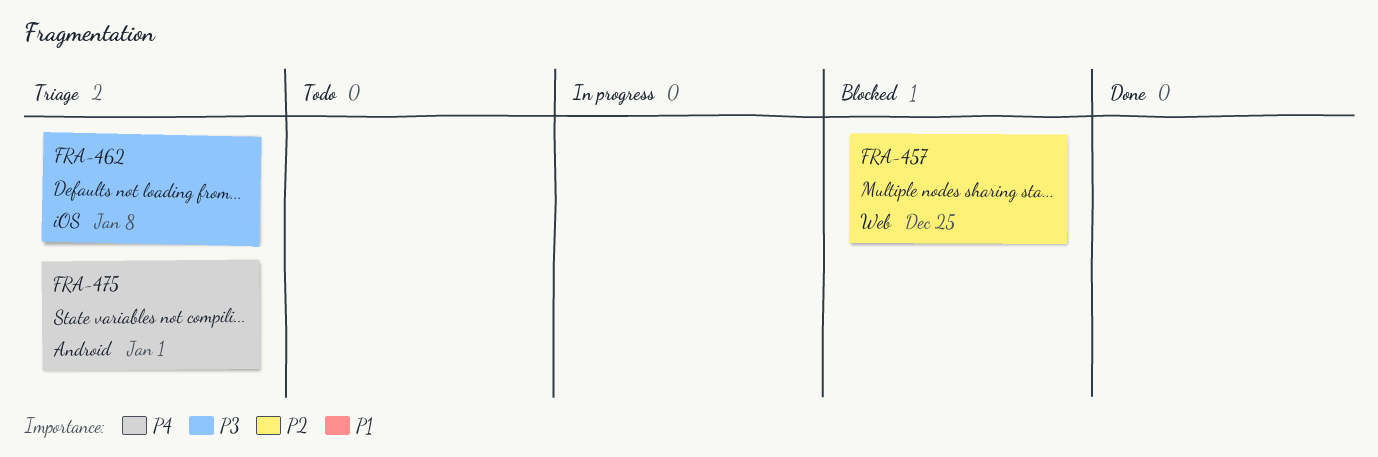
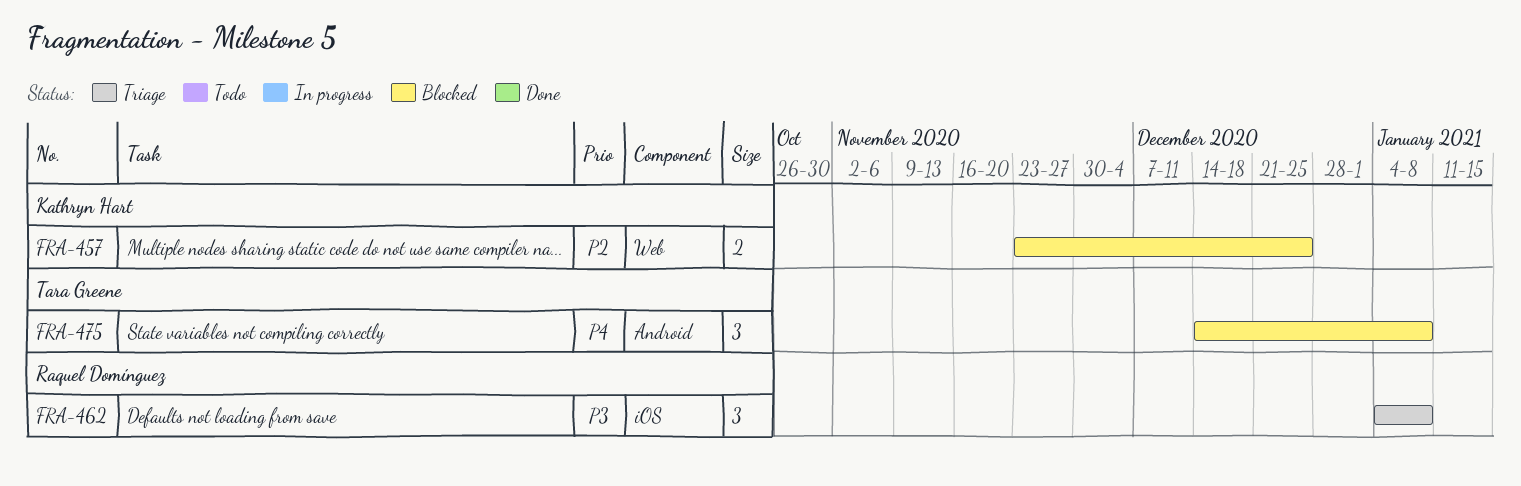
FRA-475, status: Triage -> Blocked
FRA-475, due: Jan 1 -> Jan 8

